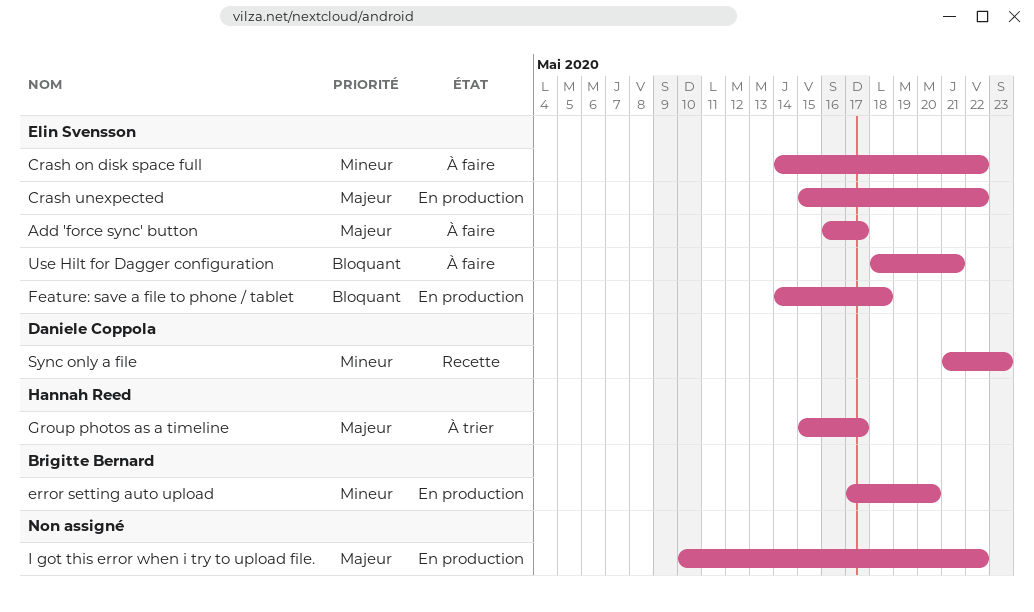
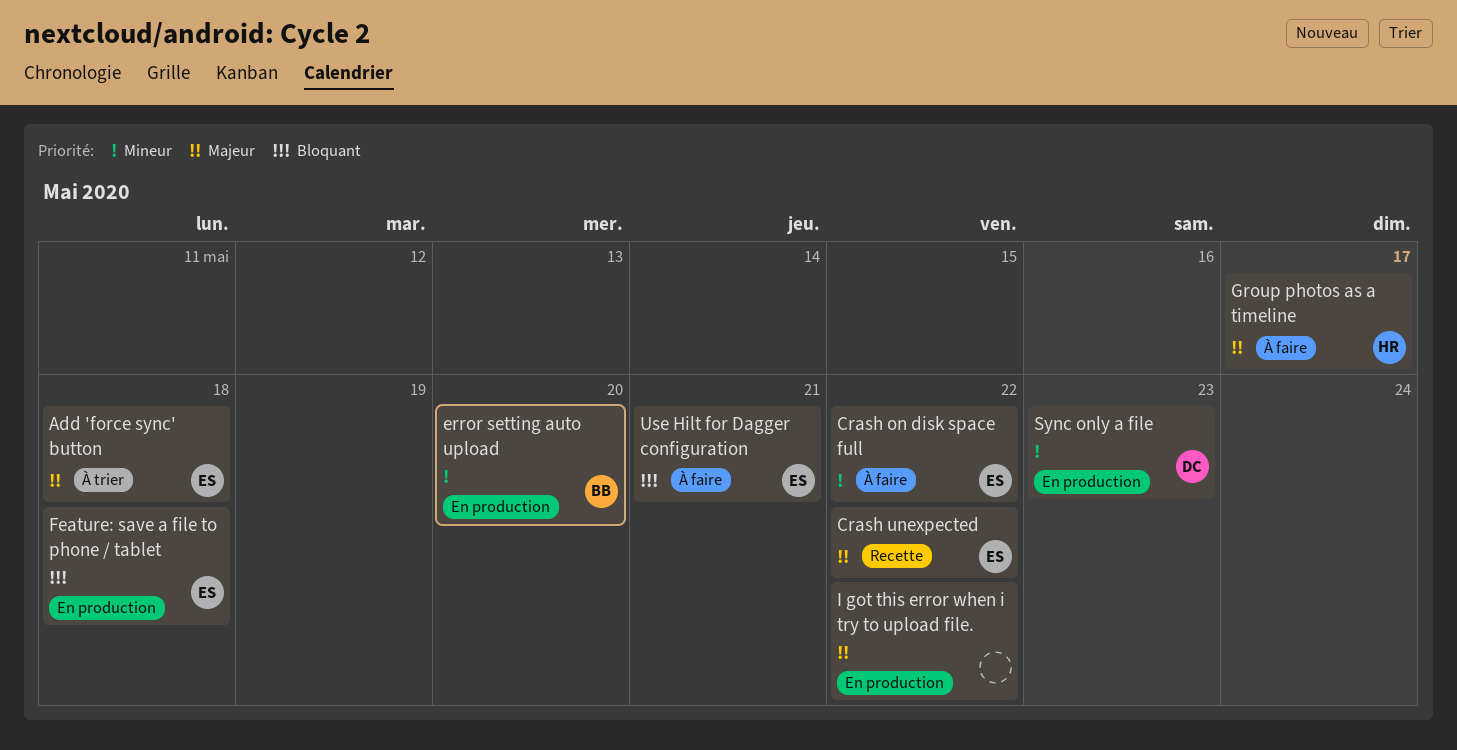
Add 'force sync' button, status: À faire -> À trier
Add 'force sync' button, due: May 17 -> May 18
Crash unexpected, status: En production -> Recette
Group photos as a timeline, status: À trier -> À faire
Sync only a file, status: Recette -> En production

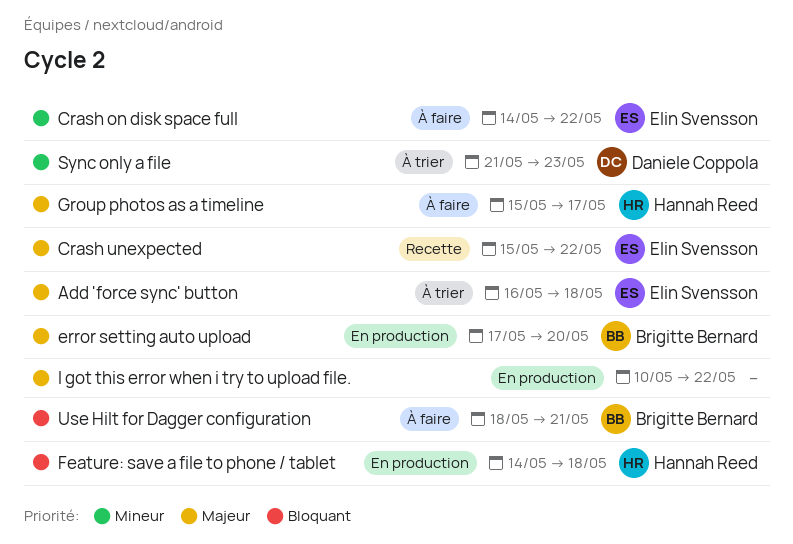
error setting auto upload, priority: Mineur -> Majeur
Feature: save a file to phone / tablet, owner: Elin Svensson -> Hannah Reed
Sync only a file, status: En production -> À trier
Use Hilt for Dagger configuration, owner: Elin Svensson -> Brigitte Bernard

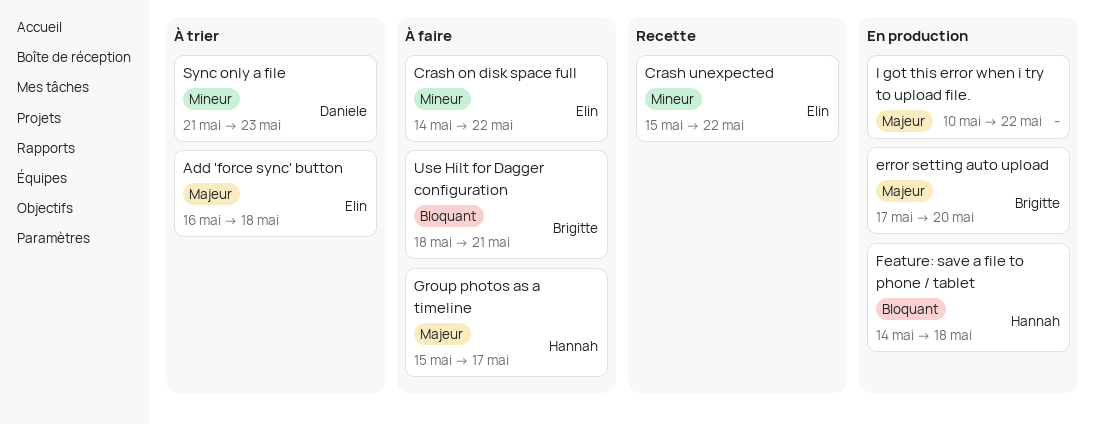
Crash unexpected, priority: Majeur -> Mineur

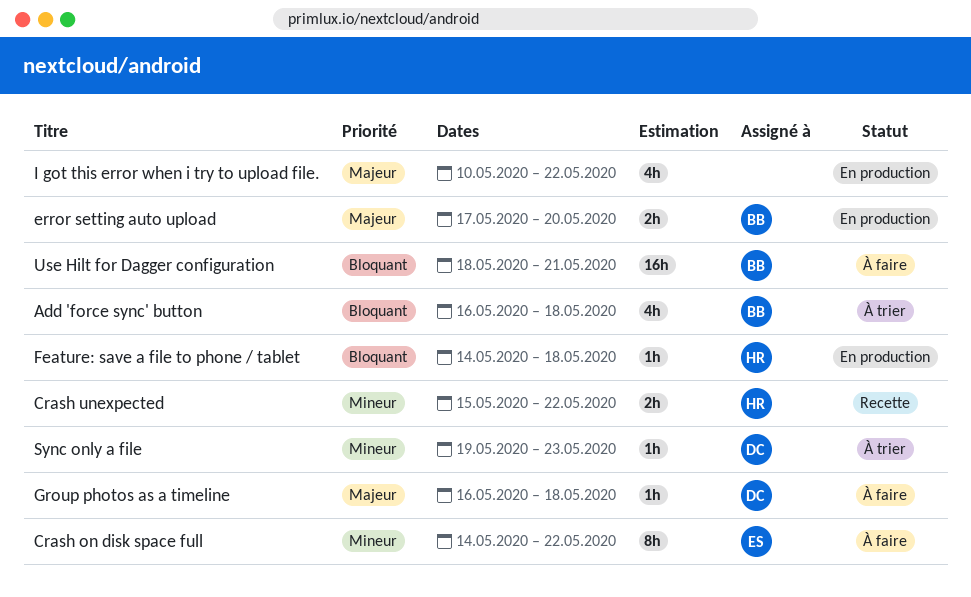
Add 'force sync' button, owner: Elin -> Brigitte
Add 'force sync' button, priority: Majeur -> Bloquant
Crash unexpected, owner: Elin -> Hannah
Group photos as a timeline, owner: Hannah -> Daniele
Group photos as a timeline, start: May 15 -> May 16
Group photos as a timeline, due: May 17 -> May 18
Sync only a file, start: May 21 -> May 19

